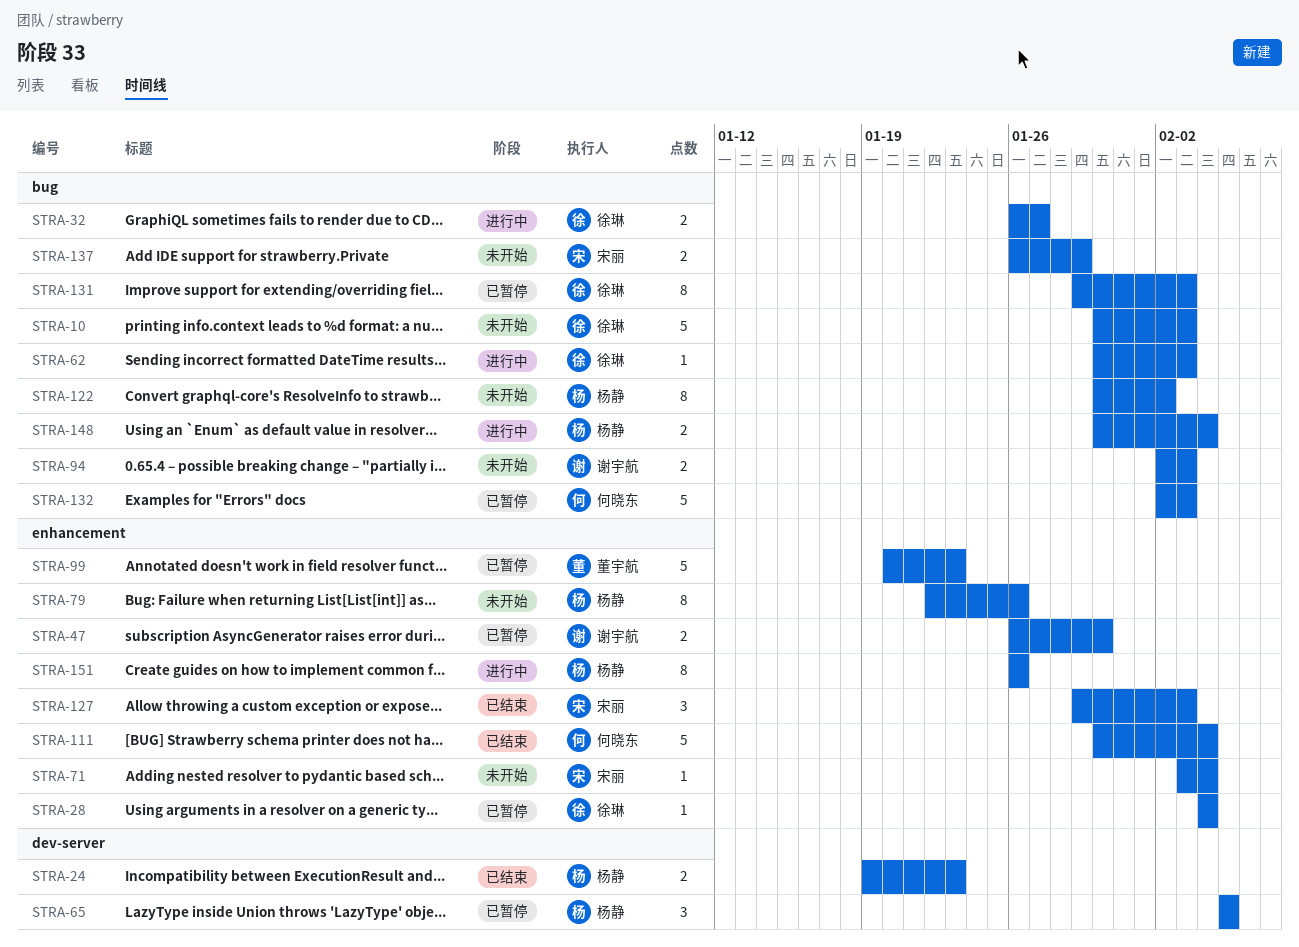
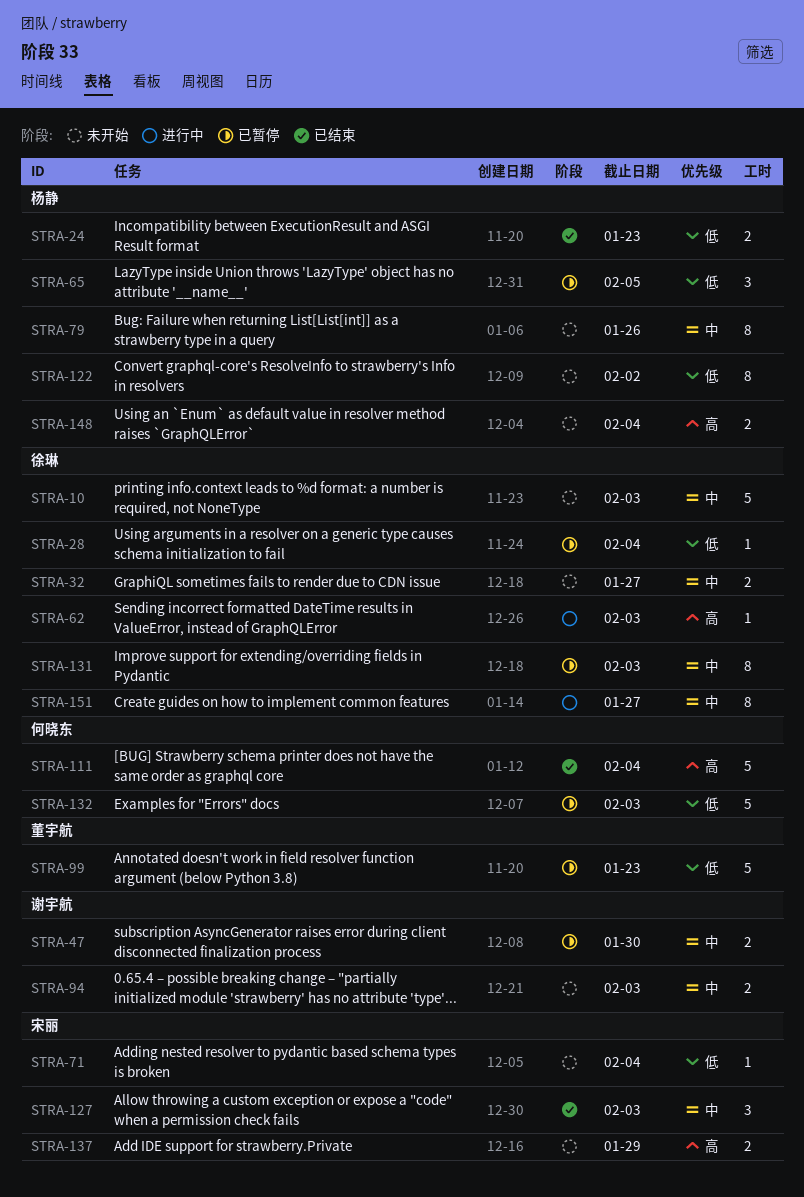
STRA-32, status: 进行中 -> 未开始
STRA-148, status: 进行中 -> 未开始
STRA-151, owner: 杨静 -> 徐琳
STRA-151, due: Jan 26 -> Jan 27

